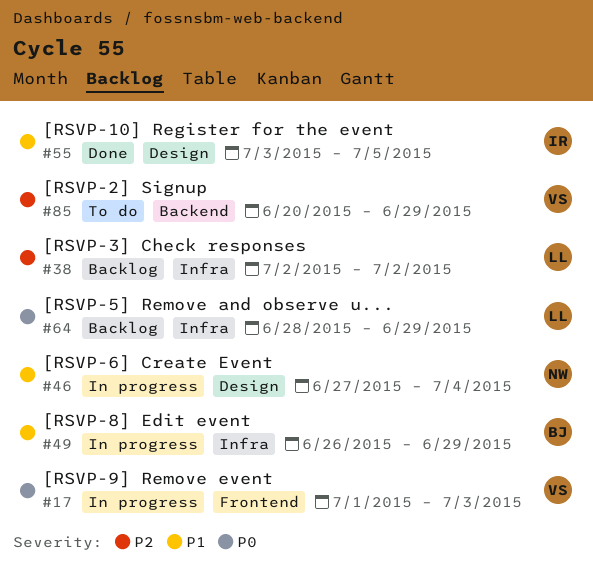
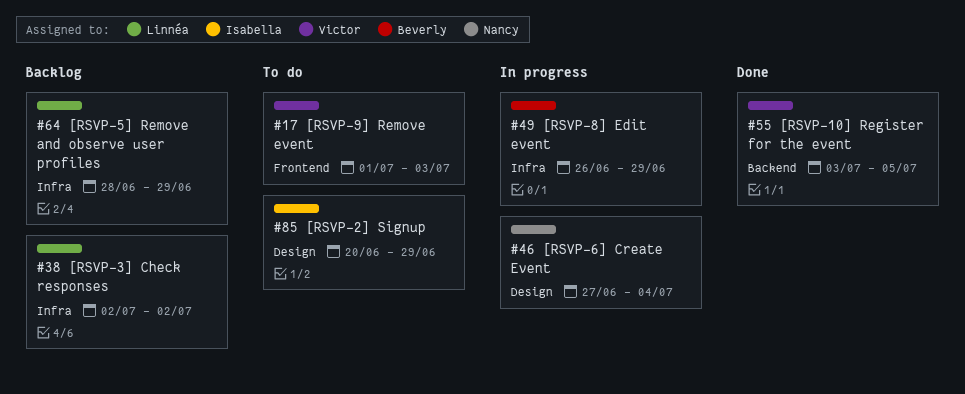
#17, status: In progress -> To do
#55, owner: Isabella -> Victor
#55, label: Design -> Backend
#85, owner: Victor -> Isabella
#85, label: Backend -> Design

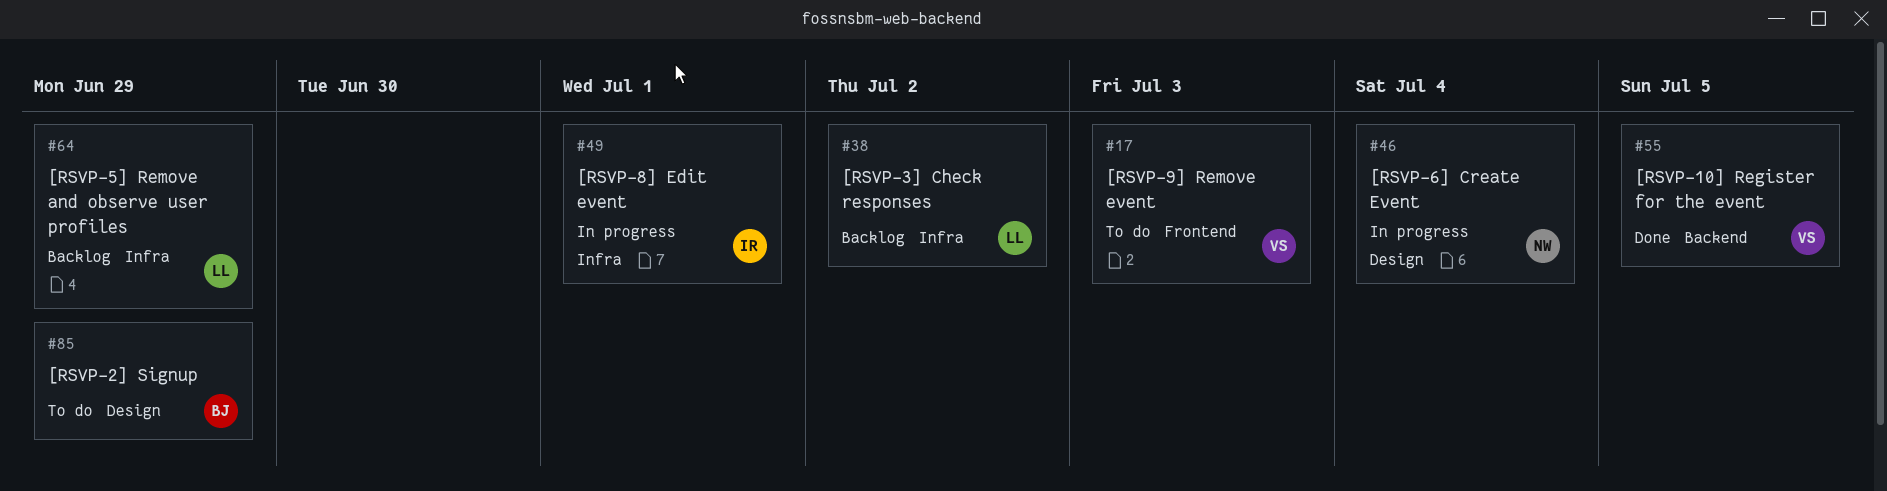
#49, owner: Beverly -> Isabella
#49, due: Jun 29 -> Jul 1
#85, owner: Isabella -> Beverly

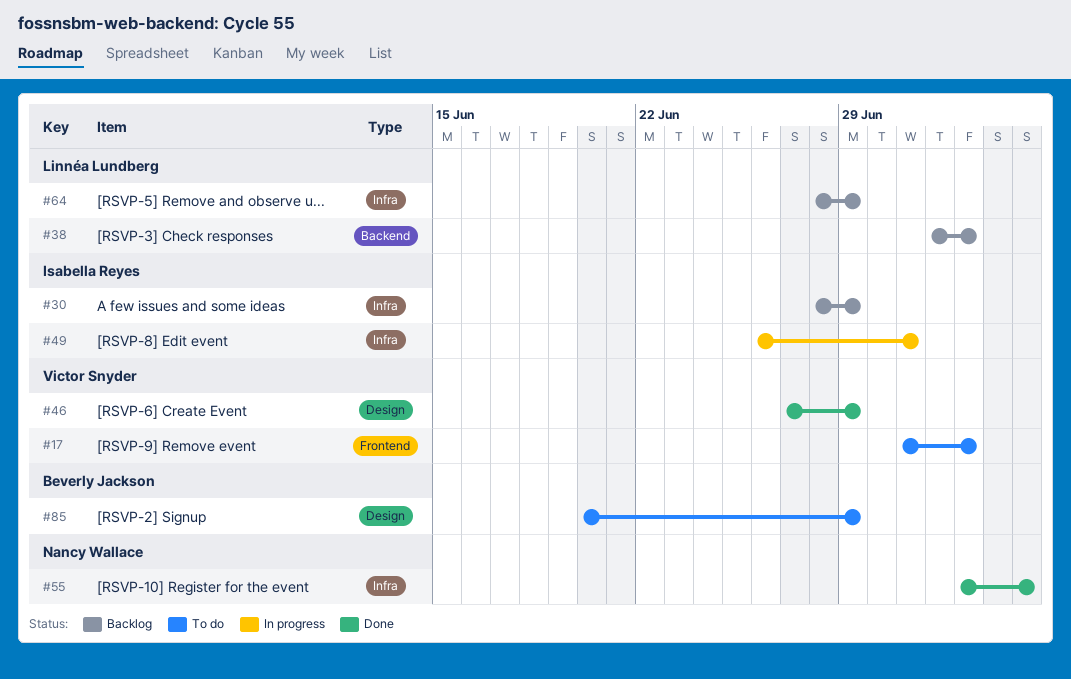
#30: none -> present
#38, label: Infra -> Backend
#38, due: Jul 2 -> Jul 3
#46, status: In progress -> Done
#46, owner: Nancy Wallace -> Victor Snyder
#46, due: Jul 4 -> Jun 29
#55, owner: Victor Snyder -> Nancy Wallace
#55, label: Backend -> Infra

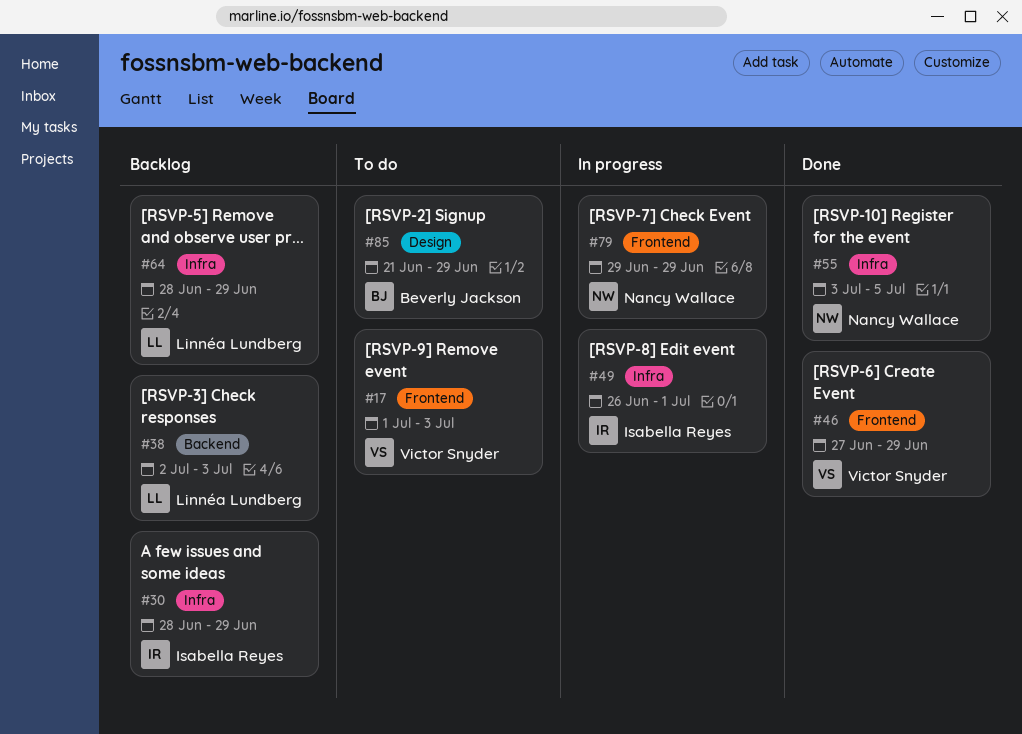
#46, label: Design -> Frontend
#79: none -> present
#85, start: Jun 20 -> Jun 21

